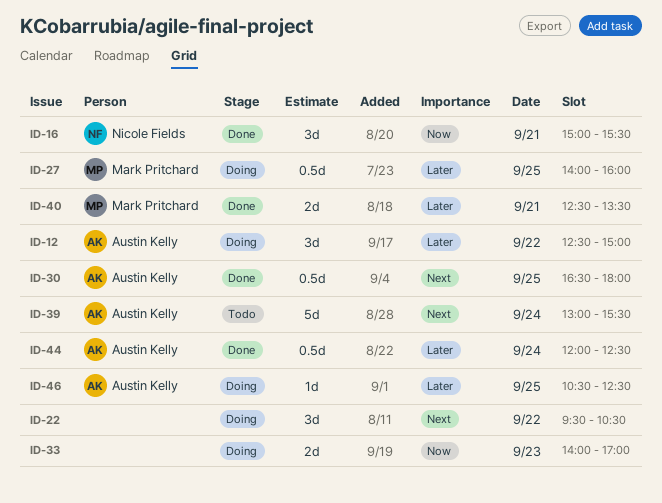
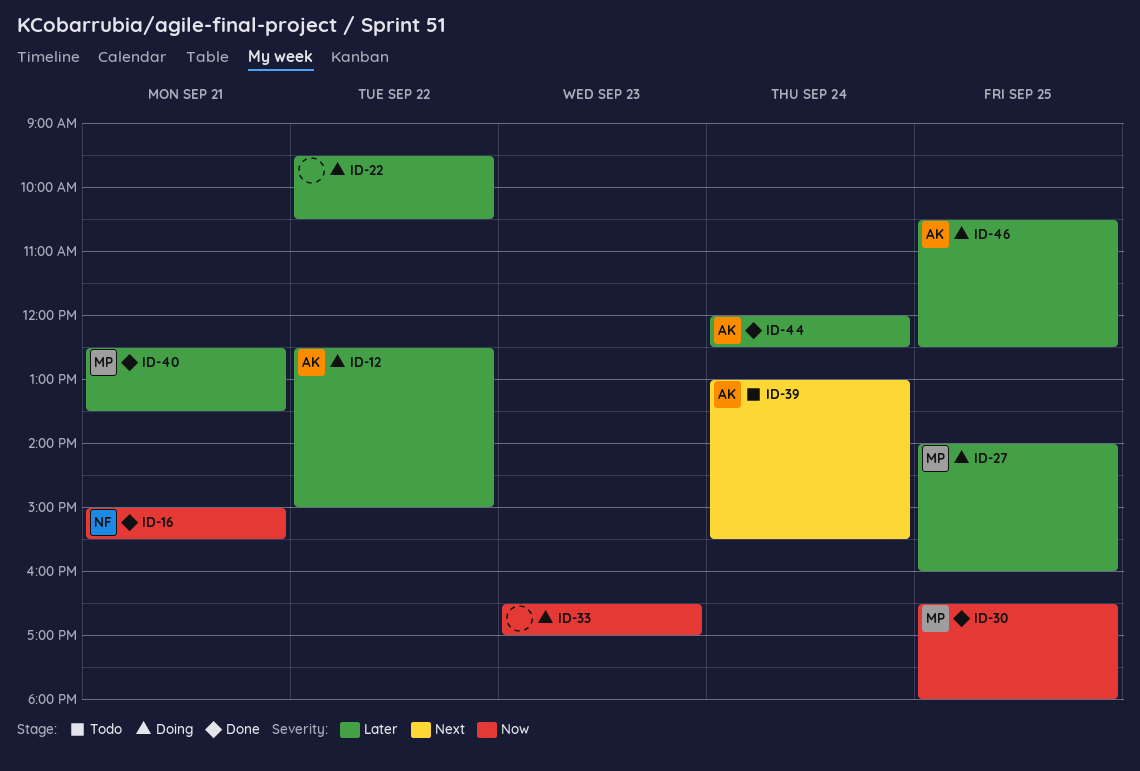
ID-22, priority: Next -> Later
ID-30, owner: Austin Kelly -> Mark Pritchard
ID-30, priority: Next -> Now
ID-33, begins: 14:00 -> 16:30

